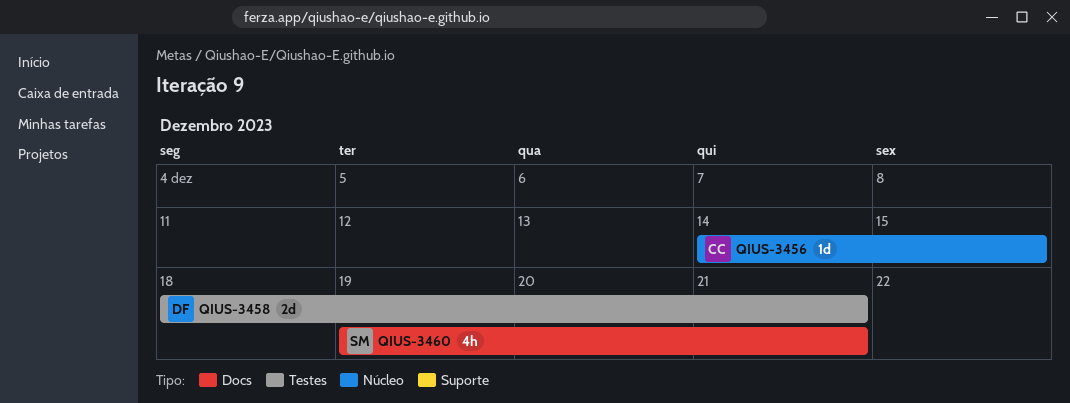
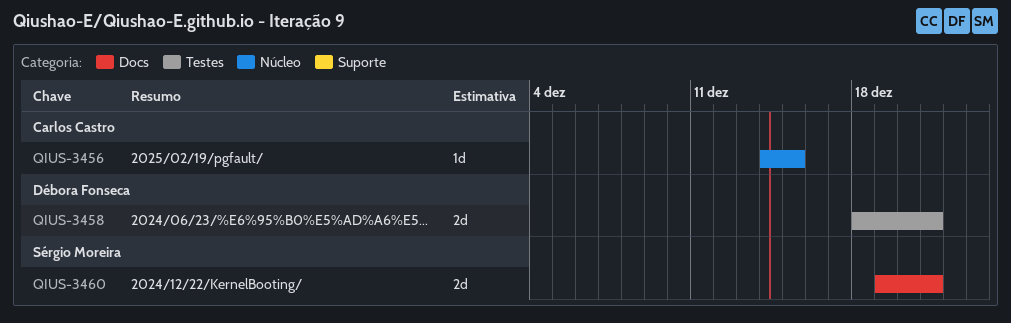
QIUS-3460, estimate: 4h -> 2d

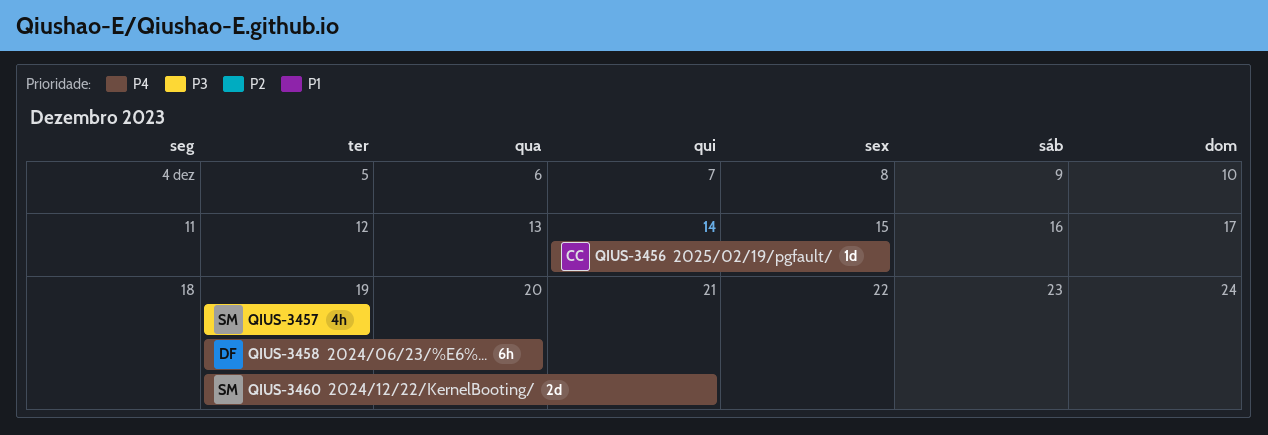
QIUS-3457: none -> present
QIUS-3458, estimate: 2d -> 6h
QIUS-3458, start: Dec 18 -> Dec 19
QIUS-3458, due: Dec 21 -> Dec 20

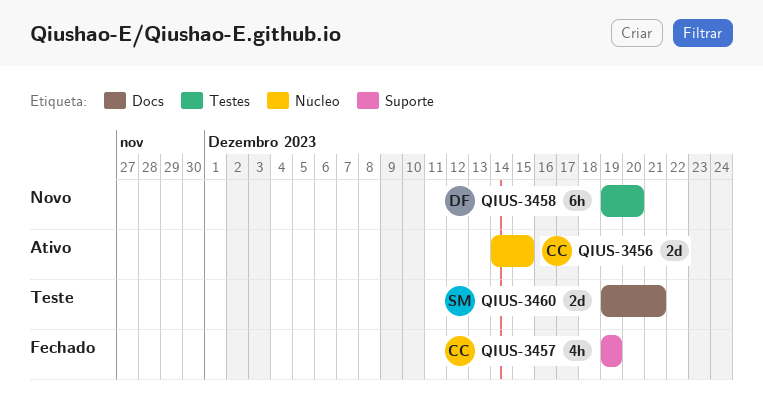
QIUS-3456, estimate: 1d -> 2d
QIUS-3457, owner: SM -> CC

